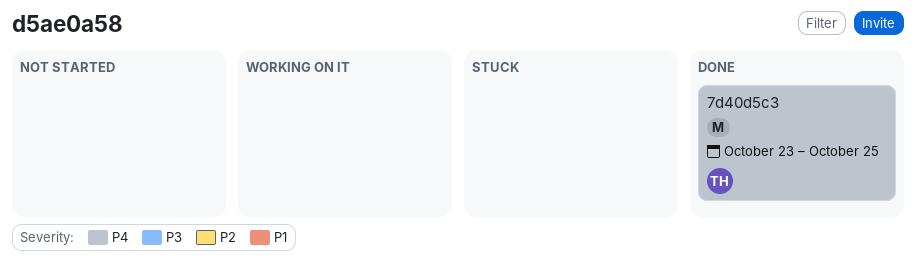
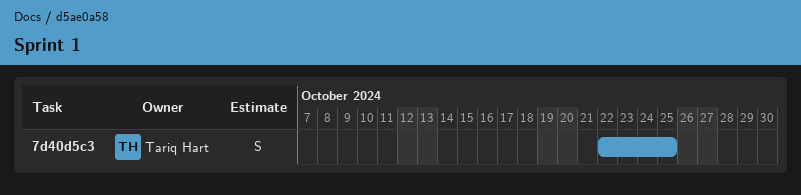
7d40d5c3, estimate: M -> S
7d40d5c3, start: Oct 23 -> Oct 22

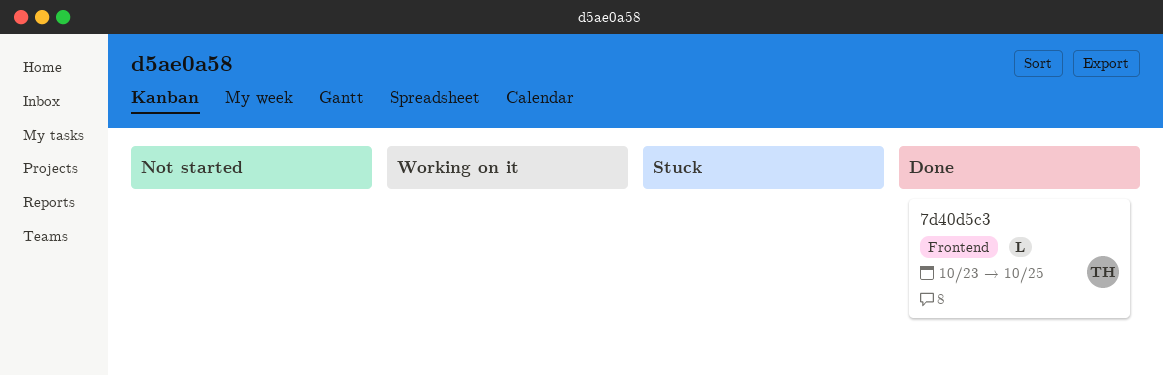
7d40d5c3, estimate: S -> L
7d40d5c3, start: Oct 22 -> Oct 23

